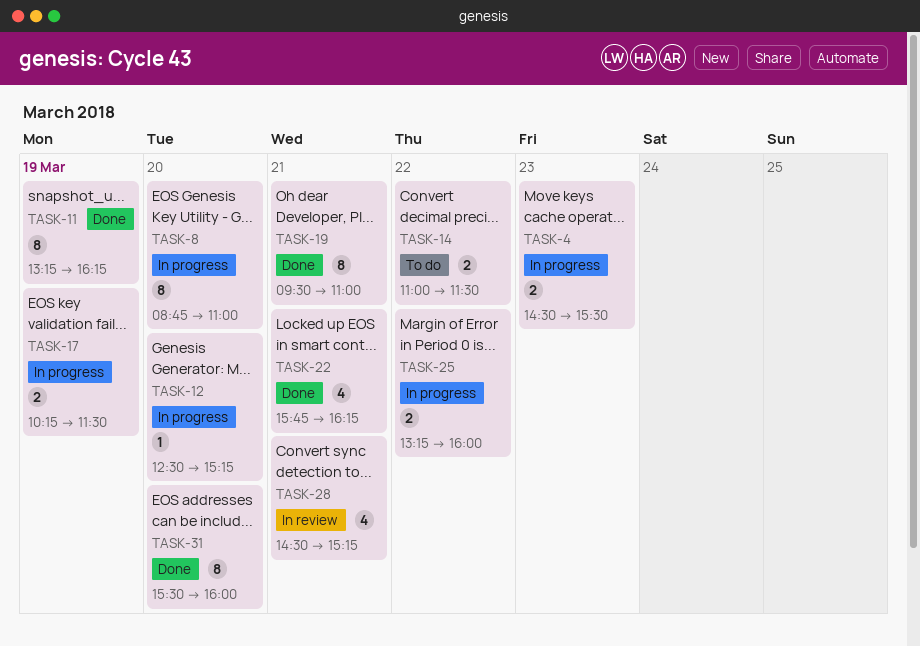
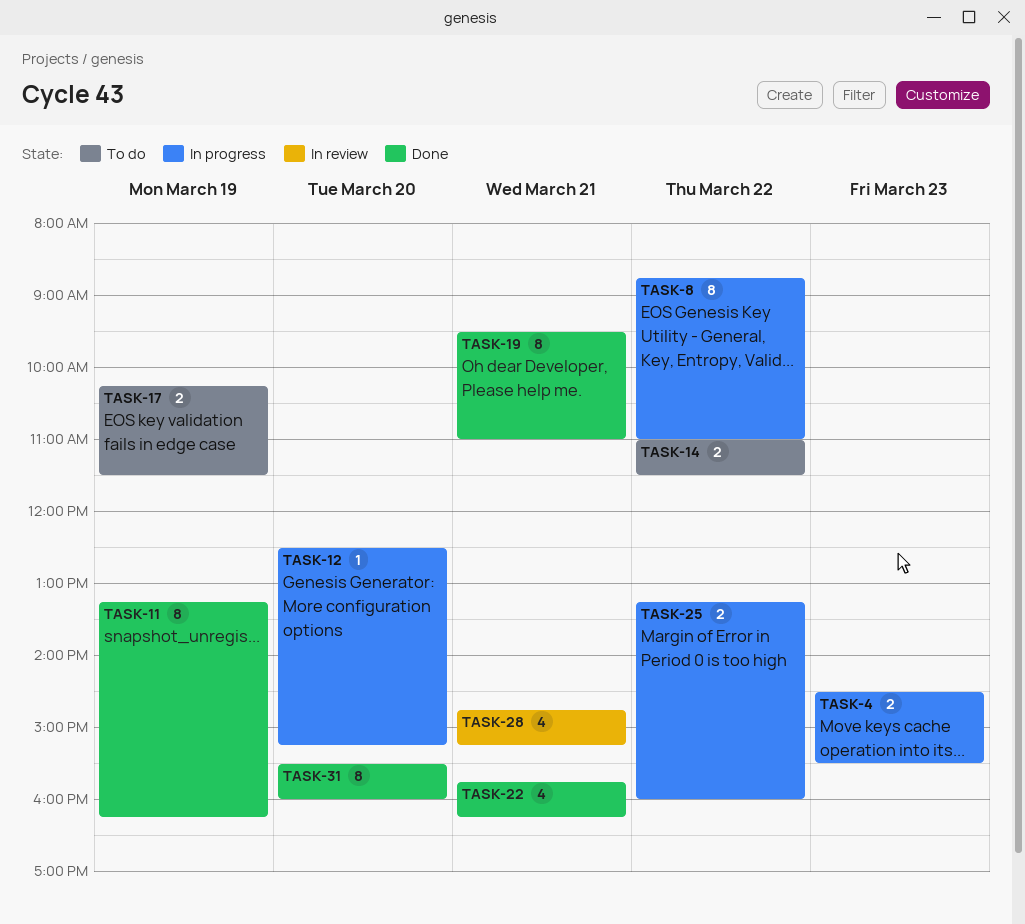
TASK-8, day: Mar 20 -> Mar 22
TASK-17, status: In progress -> To do
TASK-28, begins: 14:30 -> 14:45

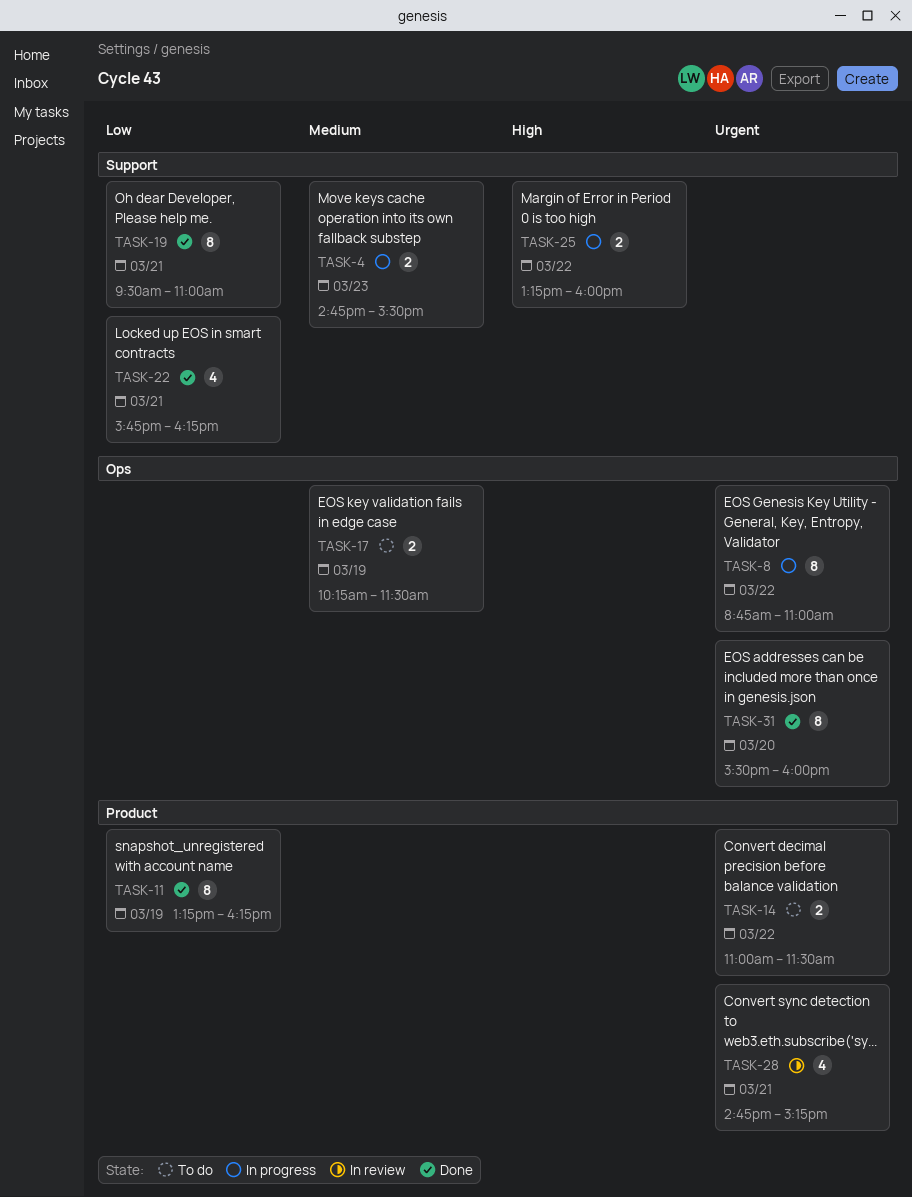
TASK-4, begins: 14:30 -> 14:45
TASK-12: present -> none

